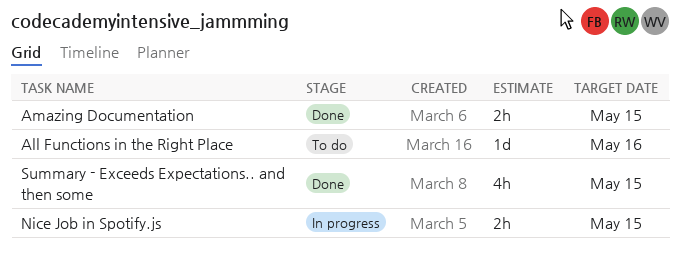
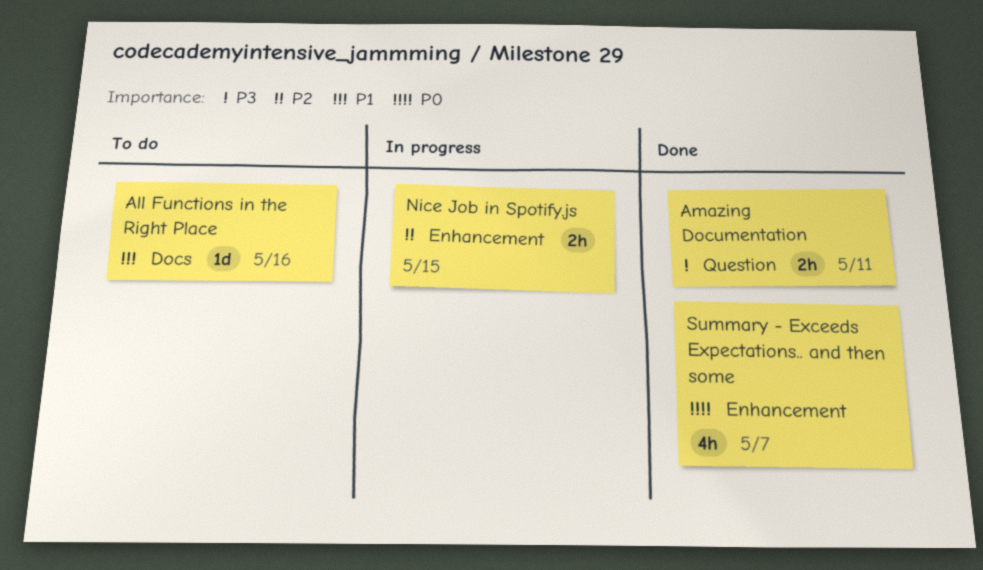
Amazing Documentation, due: May 15 -> May 11
Summary - Exceeds Expectations.. and then some, due: May 15 -> May 7

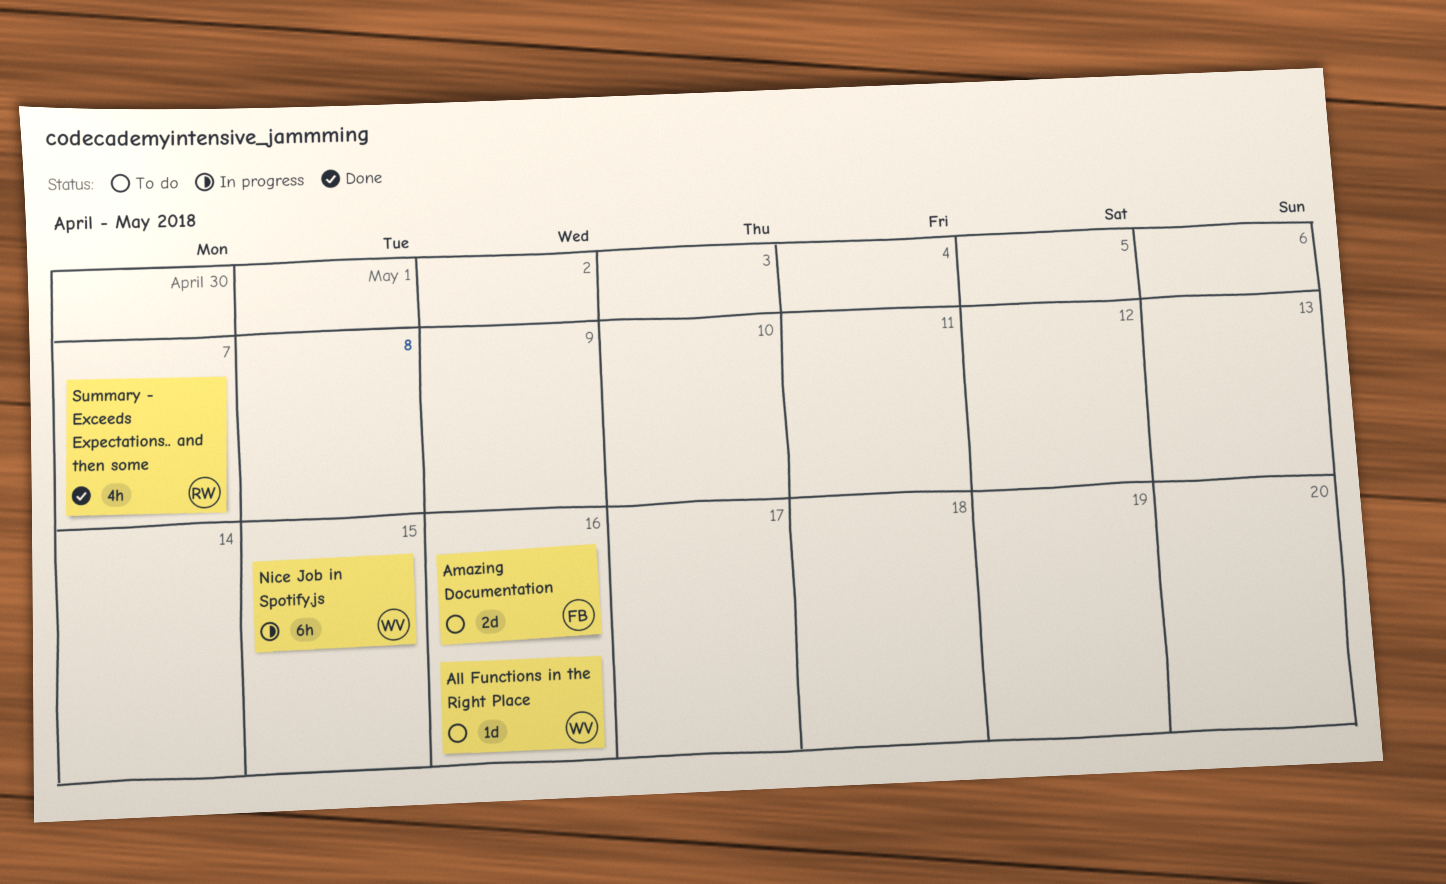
Amazing Documentation, status: Done -> To do
Amazing Documentation, estimate: 2h -> 2d
Amazing Documentation, due: May 11 -> May 16
Nice Job in Spotify.js, estimate: 2h -> 6h

